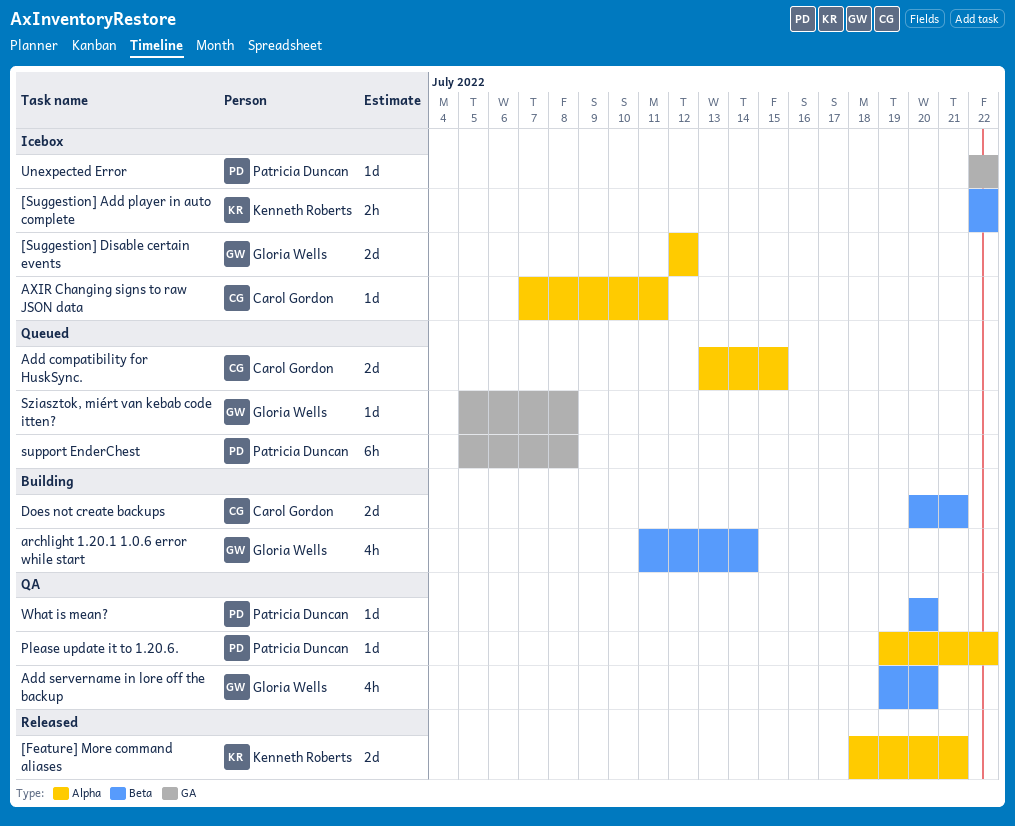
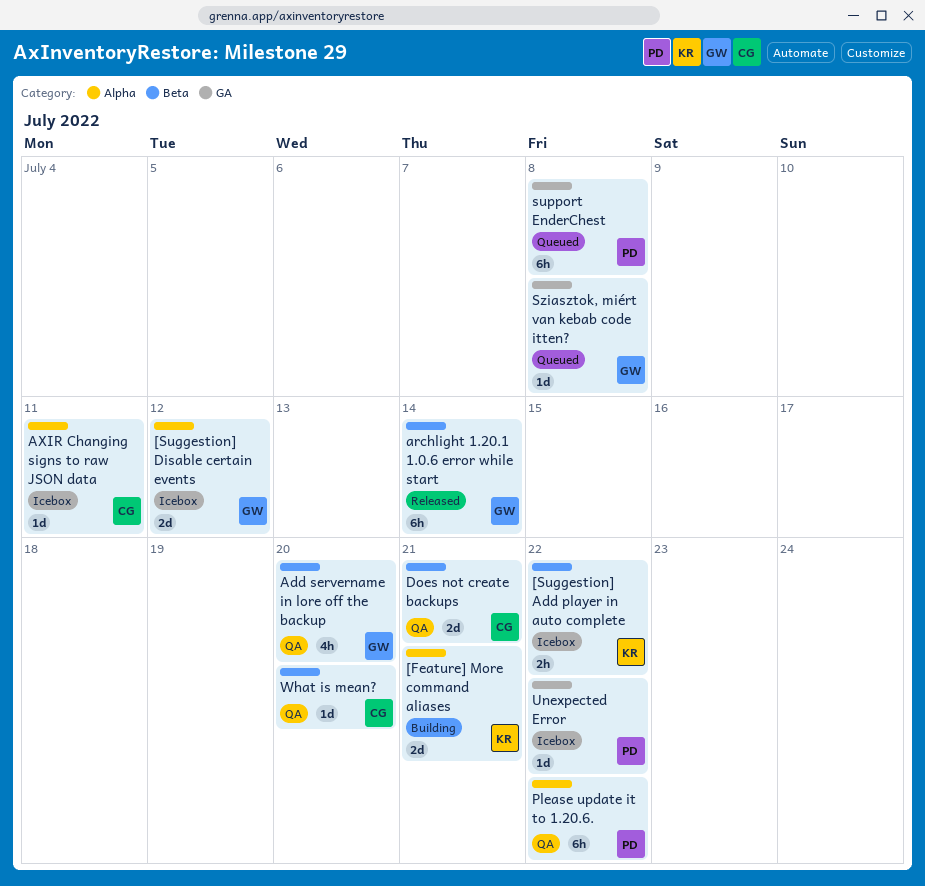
[Feature] More command aliases, status: Released -> Building
Add compatibility for HuskSync.: present -> none
archlight 1.20.1 1.0.6 error while start, status: Building -> Released
archlight 1.20.1 1.0.6 error while start, estimate: 4h -> 6h
Does not create backups, status: Building -> QA
Please update it to 1.20.6., estimate: 1d -> 6h
What is mean?, owner: Patricia Duncan -> Carol Gordon

